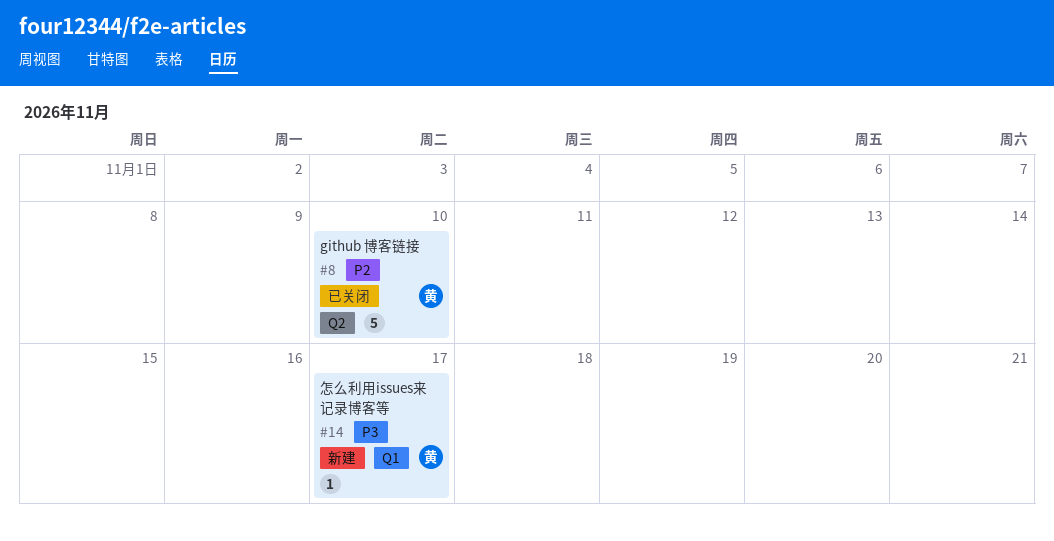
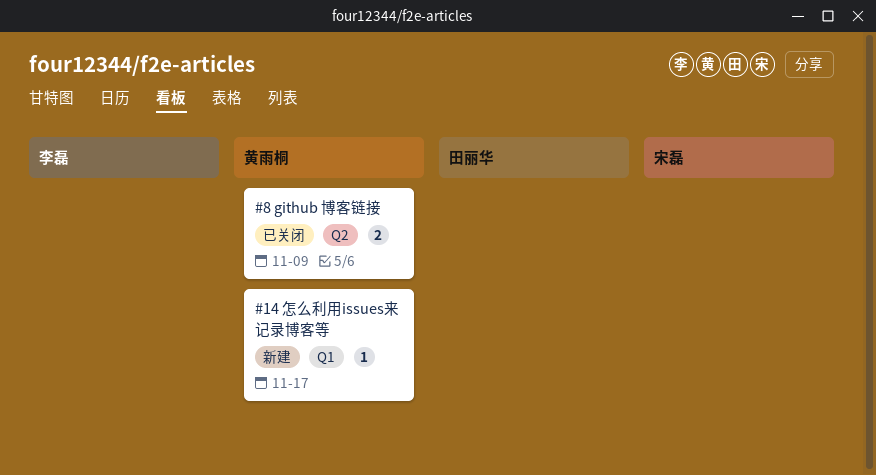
#8, estimate: 5 -> 2
#8, due: Nov 10 -> Nov 9

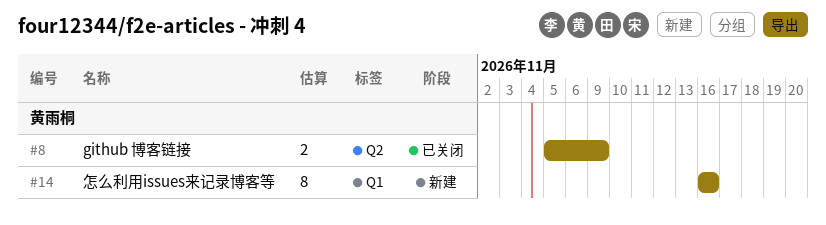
#14, estimate: 1 -> 8
#14, due: Nov 17 -> Nov 16

